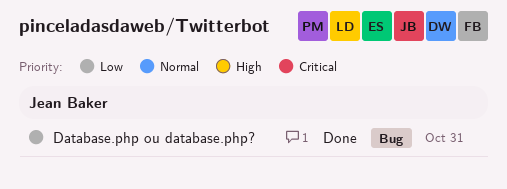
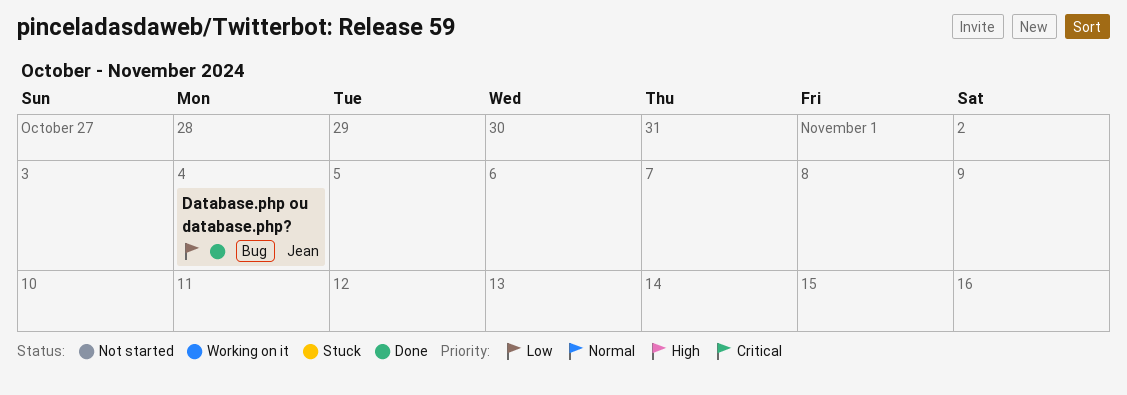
Database.php ou database.php?, due: Oct 31 -> Nov 4

